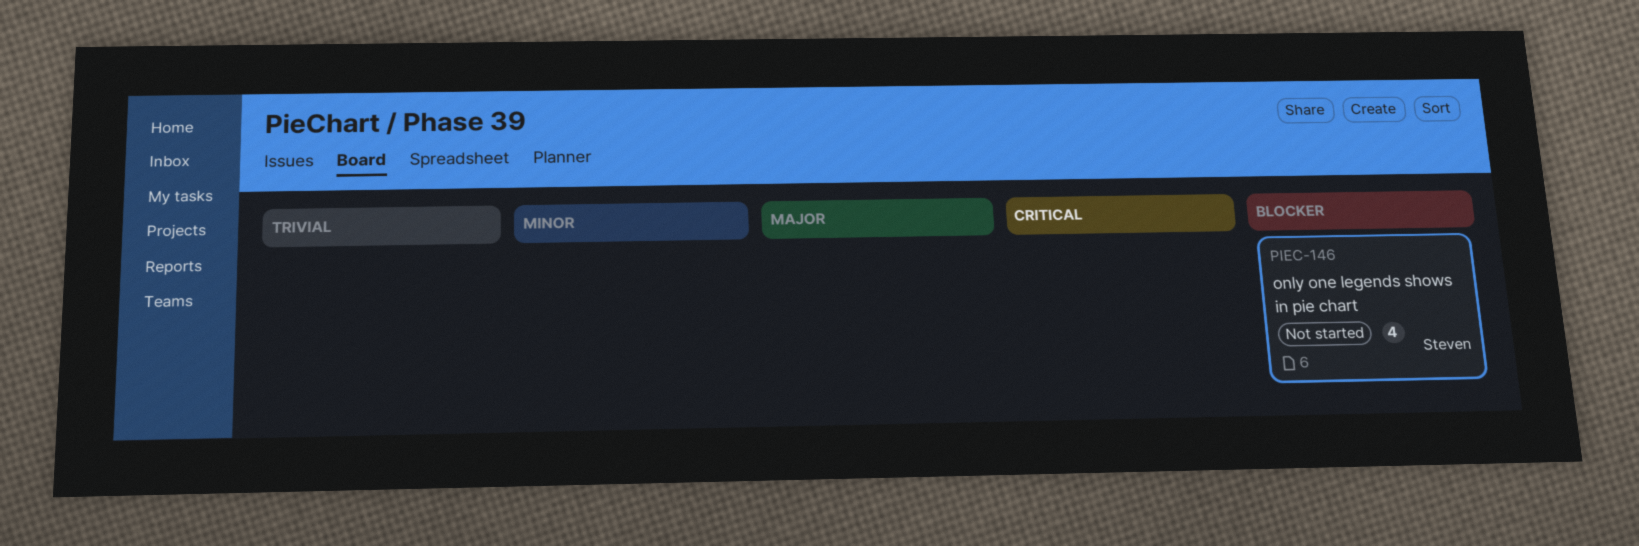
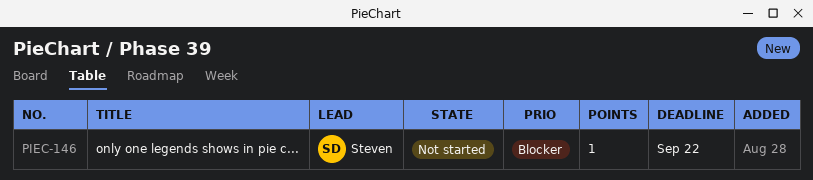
PIEC-146, estimate: 4 -> 1

